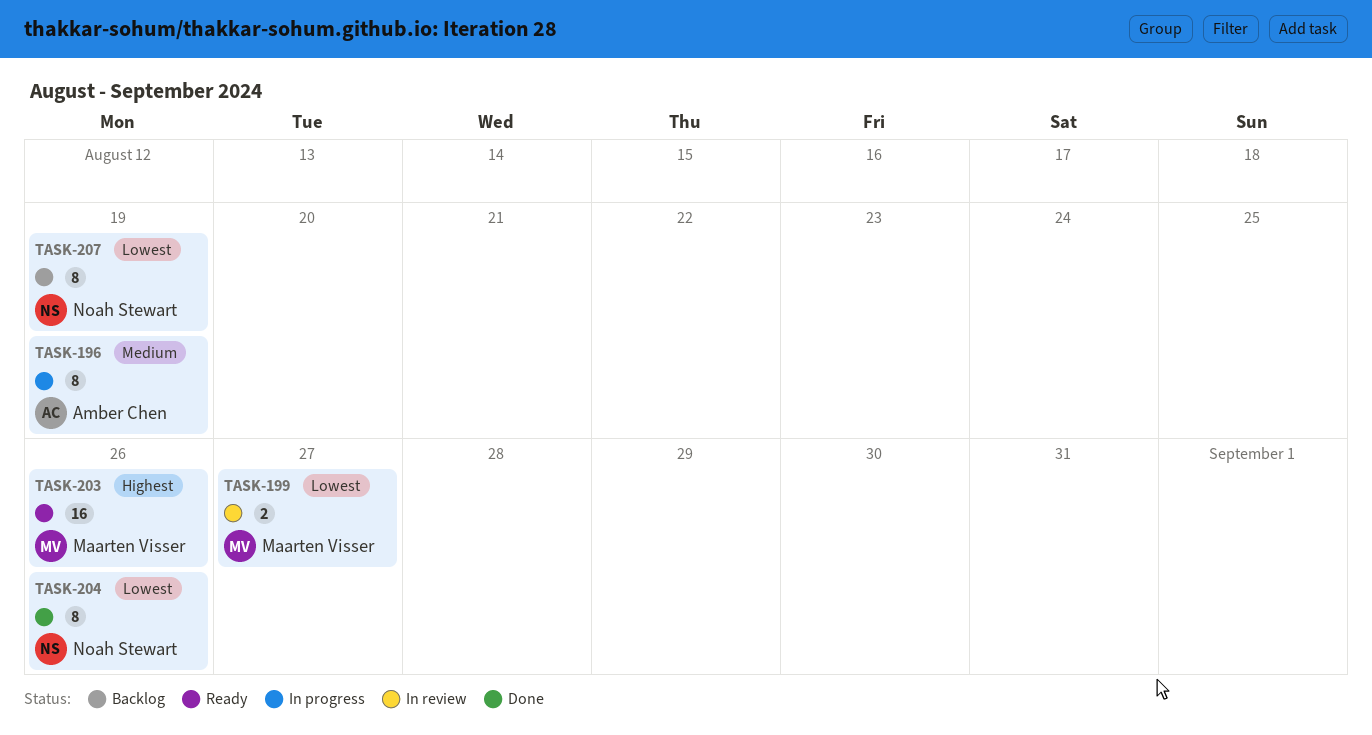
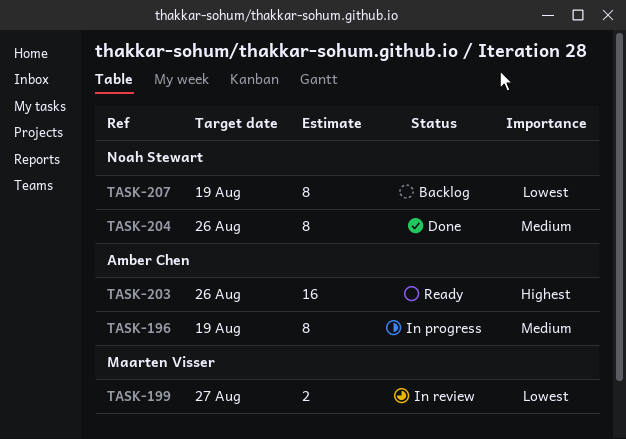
TASK-203, owner: Maarten Visser -> Amber Chen
TASK-204, priority: Lowest -> Medium

